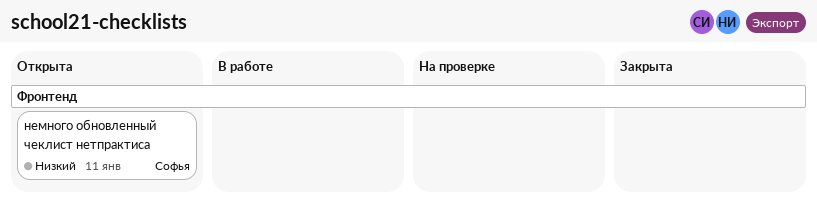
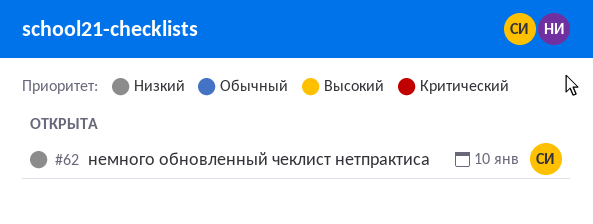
немного обновленный чеклист нетпрактиса, due: Jan 11 -> Jan 10

